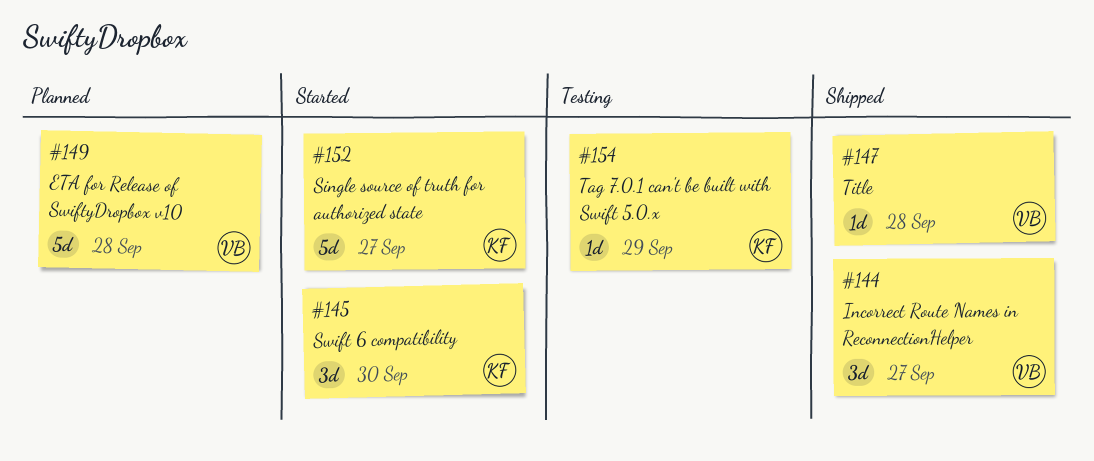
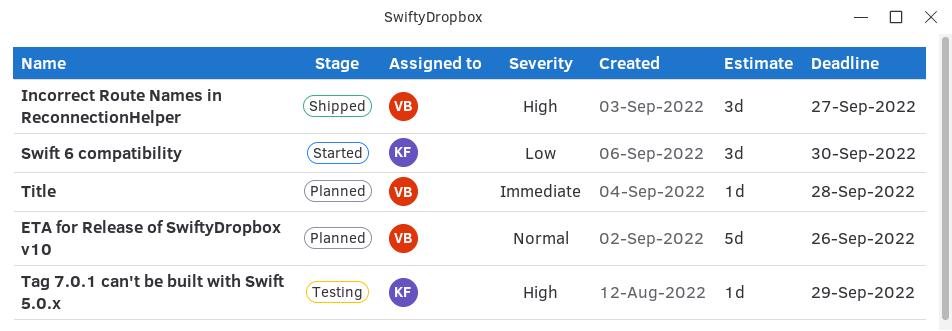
ETA for Release of SwiftyDropbox v10, due: Sep 28 -> Sep 26
Single source of truth for authorized state: present -> none
Title, status: Shipped -> Planned

